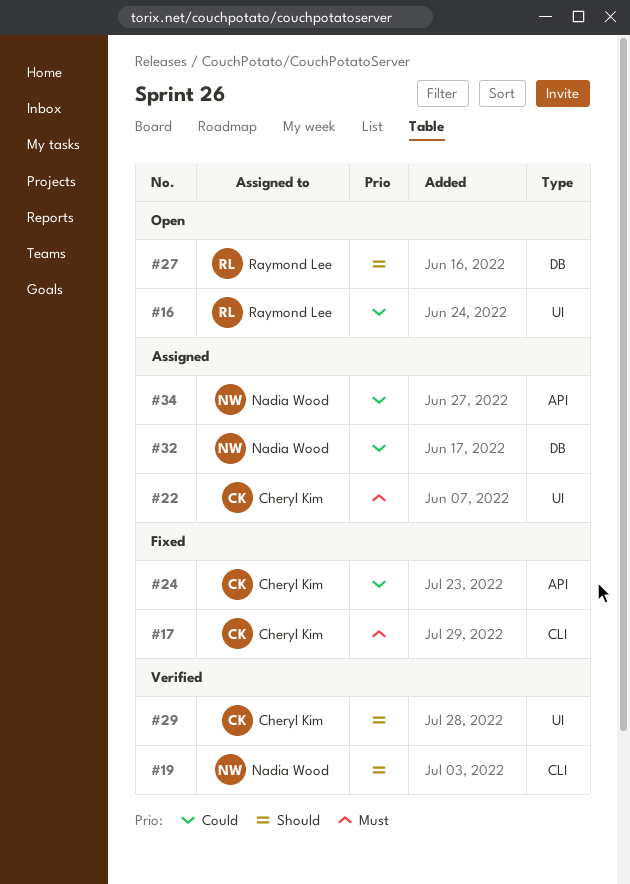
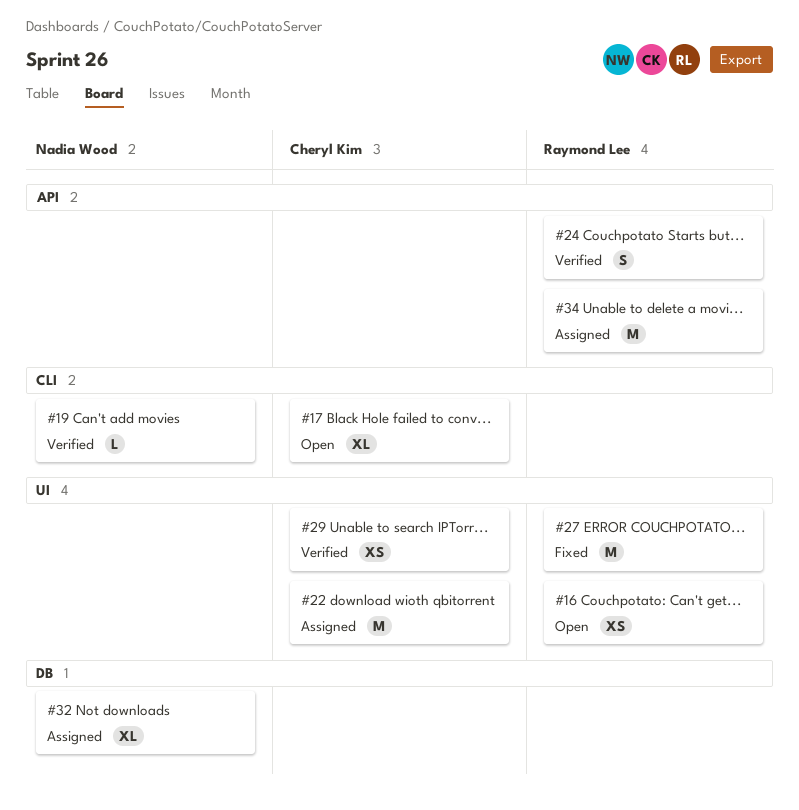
#17, status: Fixed -> Open
#24, status: Fixed -> Verified
#24, owner: Cheryl Kim -> Raymond Lee
#27, status: Open -> Fixed
#27, label: DB -> UI
#34, owner: Nadia Wood -> Raymond Lee

